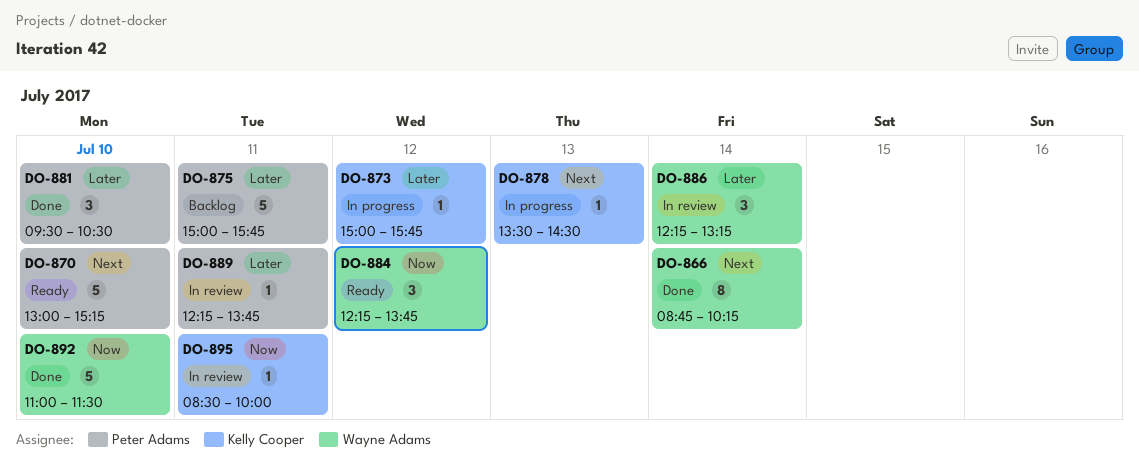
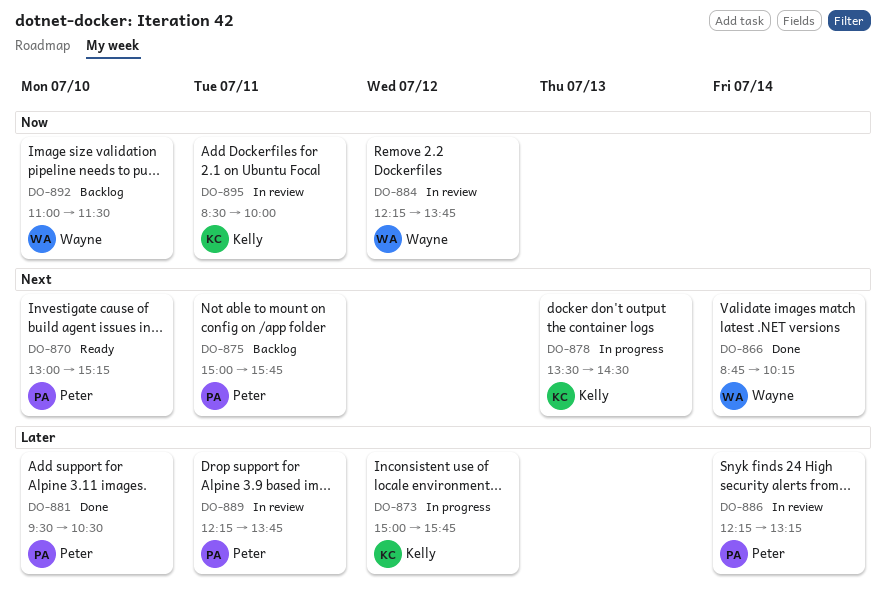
DO-875, priority: Later -> Next
DO-884, status: Ready -> In review
DO-886, owner: Wayne Adams -> Peter Adams
DO-892, status: Done -> Backlog

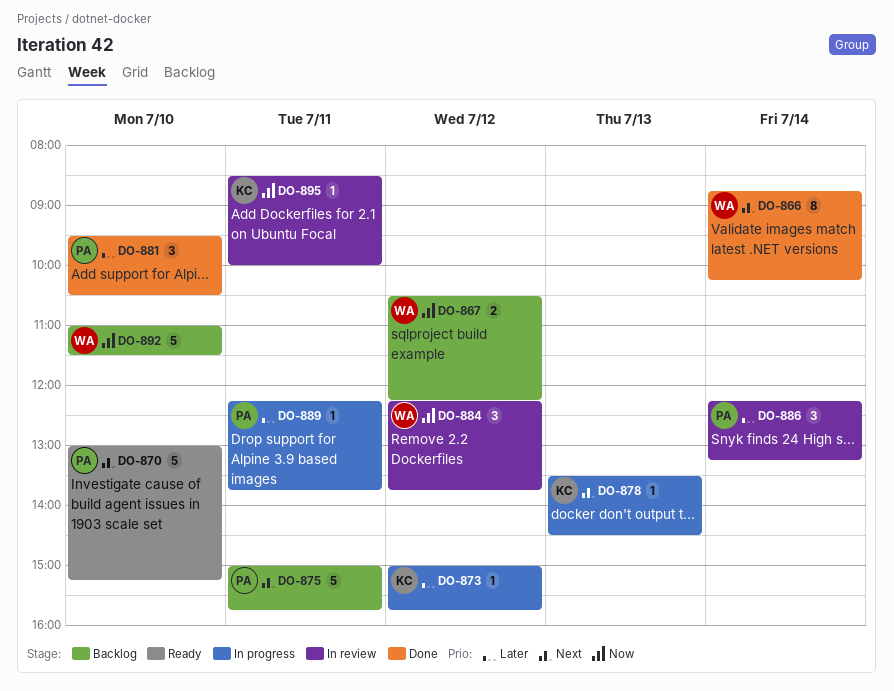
DO-867: none -> present
DO-889, status: In review -> In progress

